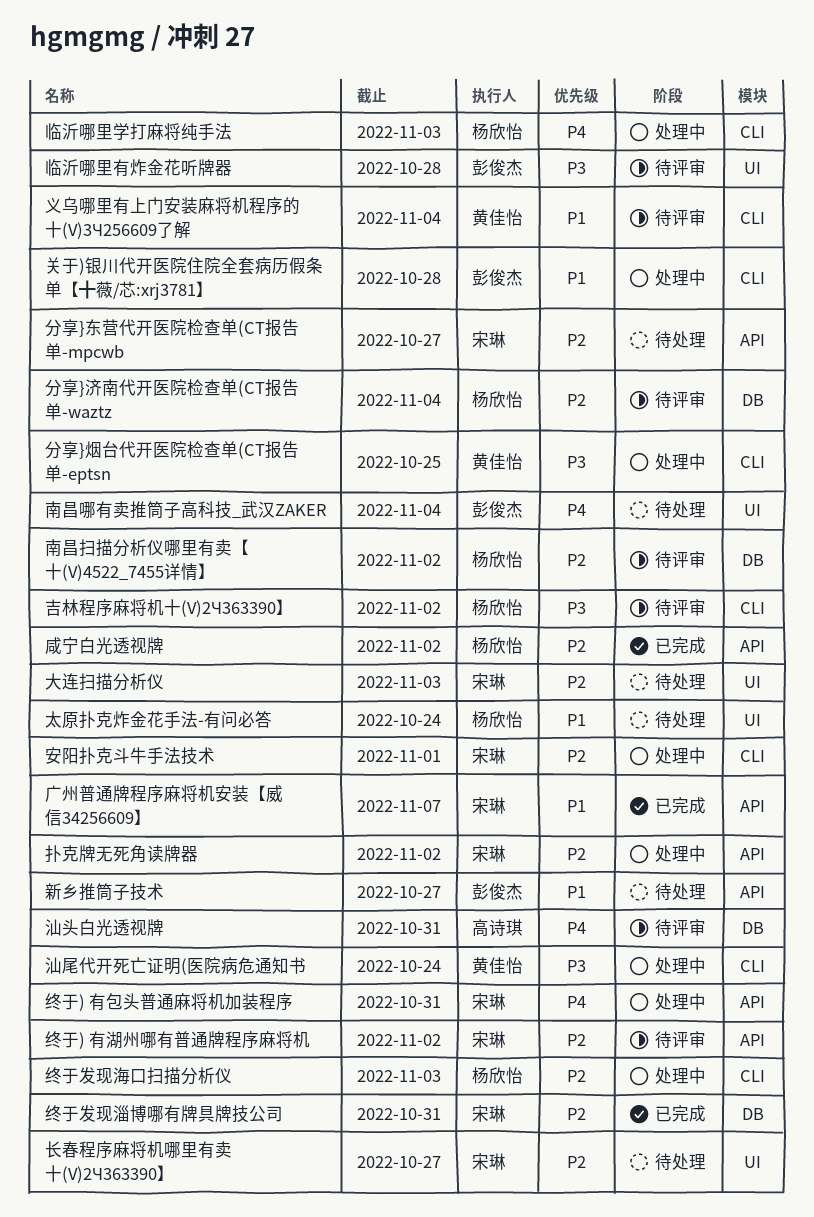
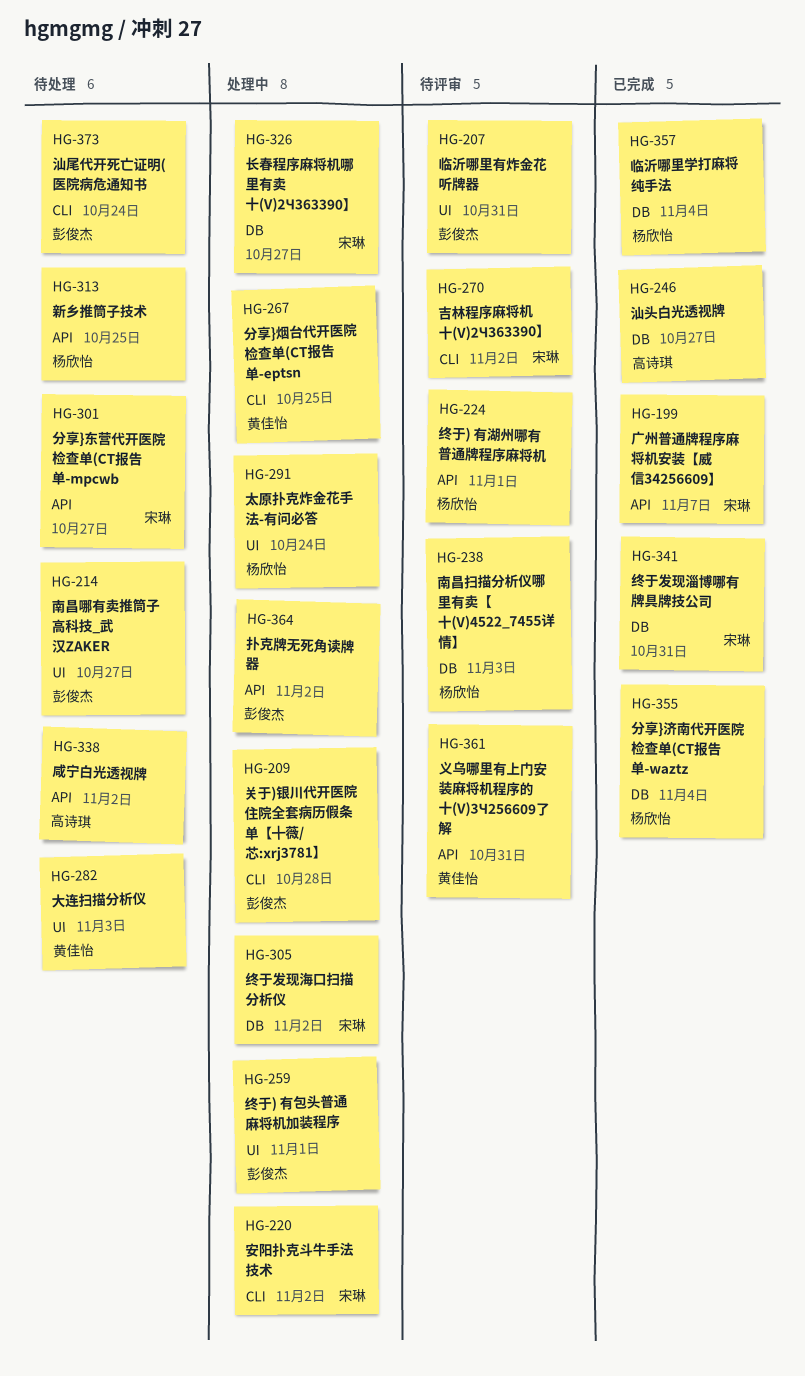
临沂哪里学打麻将纯手法, status: 处理中 -> 已完成
临沂哪里学打麻将纯手法, label: CLI -> DB
临沂哪里学打麻将纯手法, due: Nov 3 -> Nov 4
临沂哪里有炸金花听牌器, due: Oct 28 -> Oct 31
义乌哪里有上门安装麻将机程序的十(V)3Ч256609了解, label: CLI -> API
义乌哪里有上门安装麻将机程序的十(V)3Ч256609了解, due: Nov 4 -> Oct 31
分享}济南代开医院检查单(CT报告单-waztz, status: 待评审 -> 已完成
南昌哪有卖推筒子高科技_武汉ZAKER, due: Nov 4 -> Oct 27
南昌扫描分析仪哪里有卖【十(V)4522_7455详情】, due: Nov 2 -> Nov 3
吉林程序麻将机十(V)2Ч363390】, owner: 杨欣怡 -> 宋琳
咸宁白光透视牌, status: 已完成 -> 待处理
咸宁白光透视牌, owner: 杨欣怡 -> 高诗琪
大连扫描分析仪, owner: 宋琳 -> 黄佳怡
太原扑克炸金花手法-有问必答, status: 待处理 -> 处理中
安阳扑克斗牛手法技术, due: Nov 1 -> Nov 2
扑克牌无死角读牌器, owner: 宋琳 -> 彭俊杰
新乡推筒子技术, owner: 彭俊杰 -> 杨欣怡
新乡推筒子技术, due: Oct 27 -> Oct 25
汕头白光透视牌, status: 待评审 -> 已完成
汕头白光透视牌, due: Oct 31 -> Oct 27
汕尾代开死亡证明(医院病危通知书, status: 处理中 -> 待处理
汕尾代开死亡证明(医院病危通知书, owner: 黄佳怡 -> 彭俊杰
终于) 有包头普通麻将机加装程序, owner: 宋琳 -> 彭俊杰
终于) 有包头普通麻将机加装程序, label: API -> UI
终于) 有包头普通麻将机加装程序, due: Oct 31 -> Nov 1
终于) 有湖州哪有普通牌程序麻将机, owner: 宋琳 -> 杨欣怡
终于) 有湖州哪有普通牌程序麻将机, due: Nov 2 -> Nov 1
终于发现海口扫描分析仪, owner: 杨欣怡 -> 宋琳
终于发现海口扫描分析仪, label: CLI -> DB
终于发现海口扫描分析仪, due: Nov 3 -> Nov 2
长春程序麻将机哪里有卖十(V)2Ч363390】, status: 待处理 -> 处理中
长春程序麻将机哪里有卖十(V)2Ч363390】, label: UI -> DB

